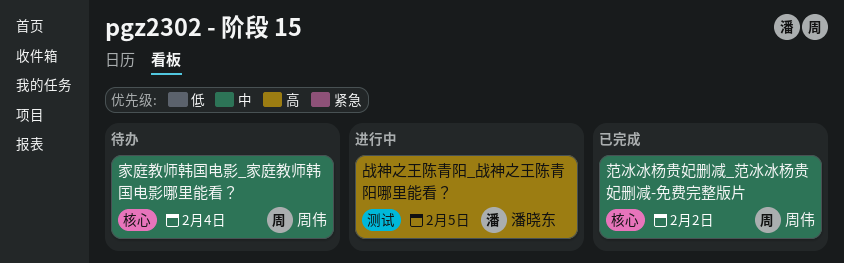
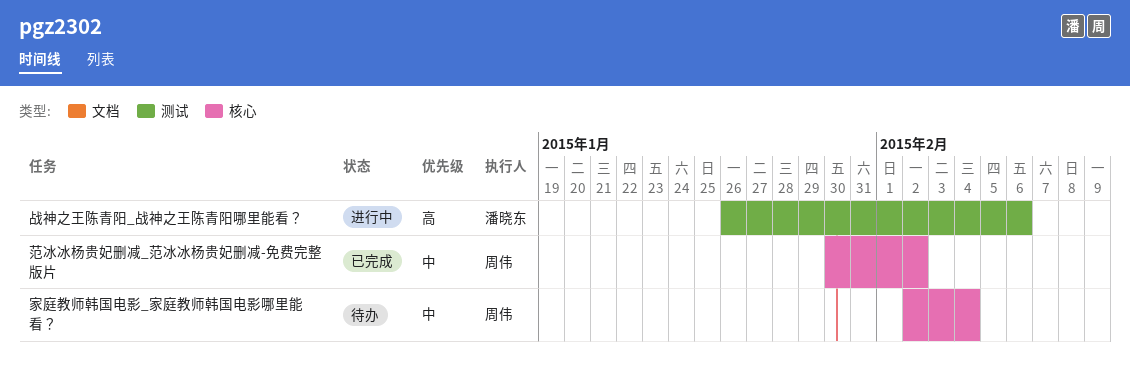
战神之王陈青阳_战神之王陈青阳哪里能看？, due: Feb 5 -> Feb 6

